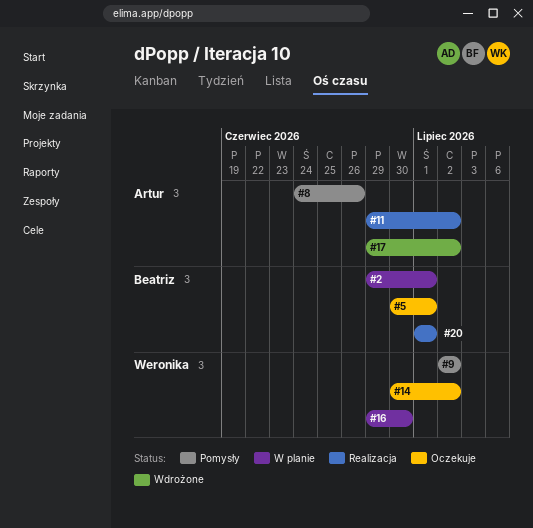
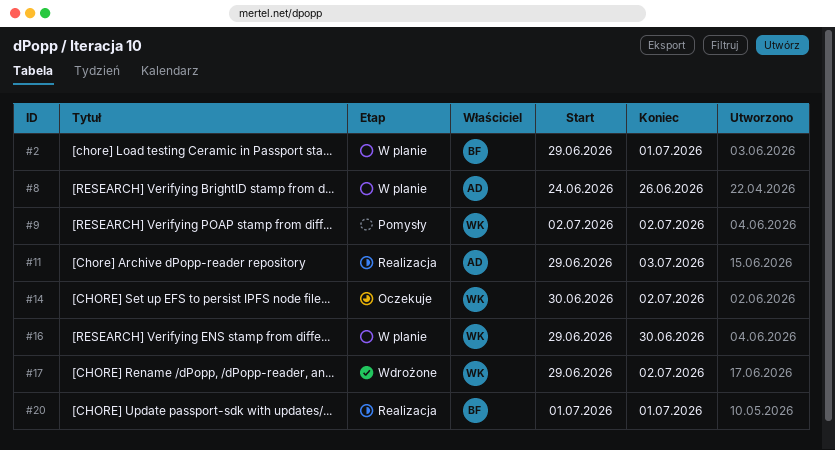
#5: present -> none
#8, status: Pomysły -> W planie
#11, due: Jul 2 -> Jul 3
#17, owner: Artur -> Weronika

